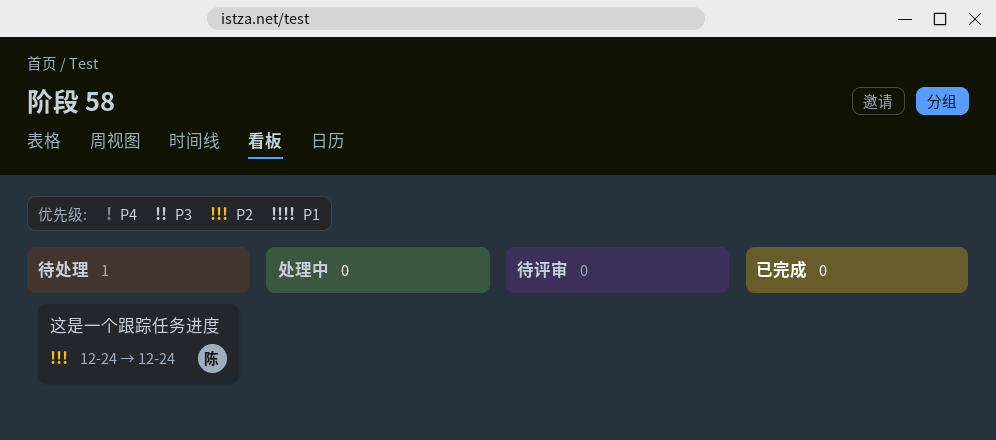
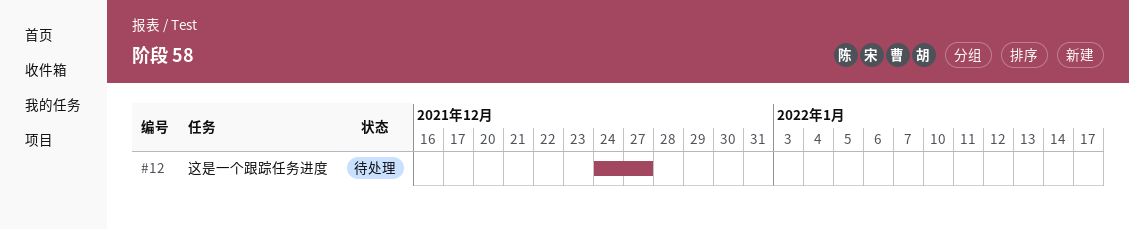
这是一个跟踪任务进度, due: Dec 24 -> Dec 27

